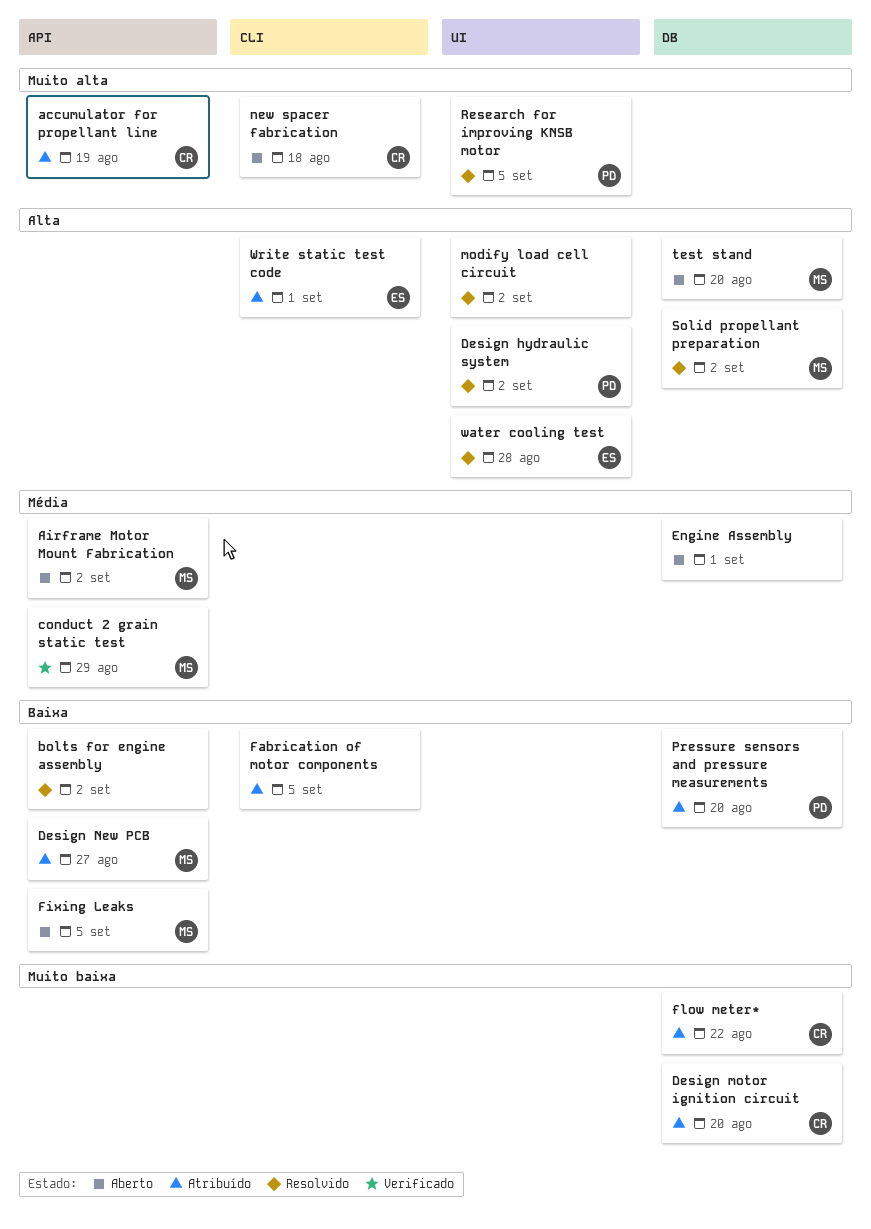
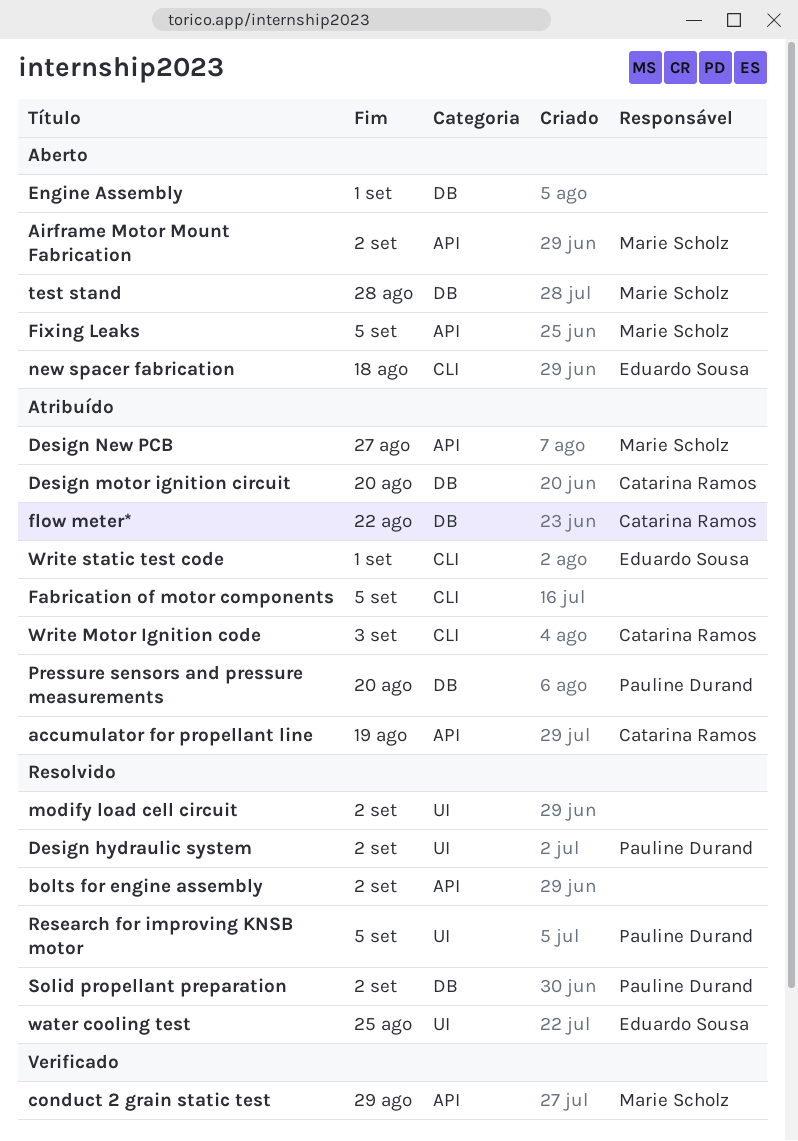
new spacer fabrication, owner: Catarina Ramos -> Eduardo Sousa
Solid propellant preparation, owner: Marie Scholz -> Pauline Durand
test stand, due: Aug 20 -> Aug 28
water cooling test, due: Aug 28 -> Aug 25
Write Motor Ignition code: none -> present

